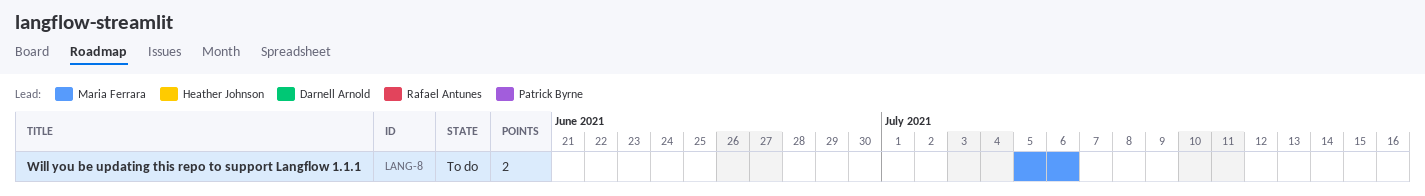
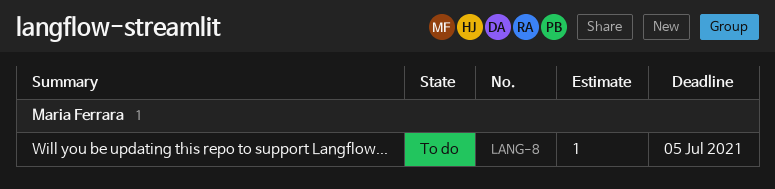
LANG-8, estimate: 2 -> 1
LANG-8, due: Jul 6 -> Jul 5

